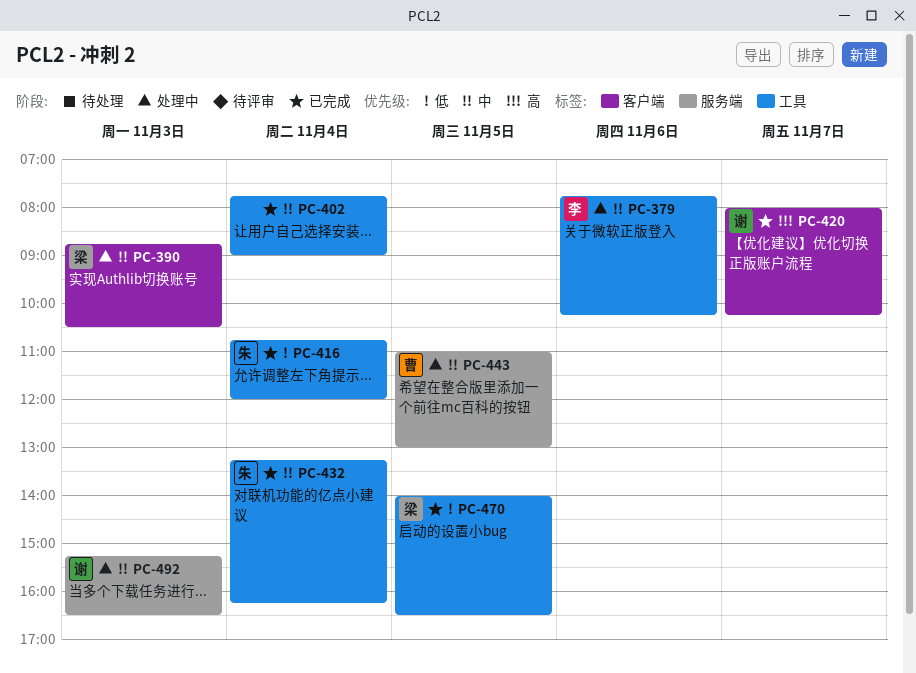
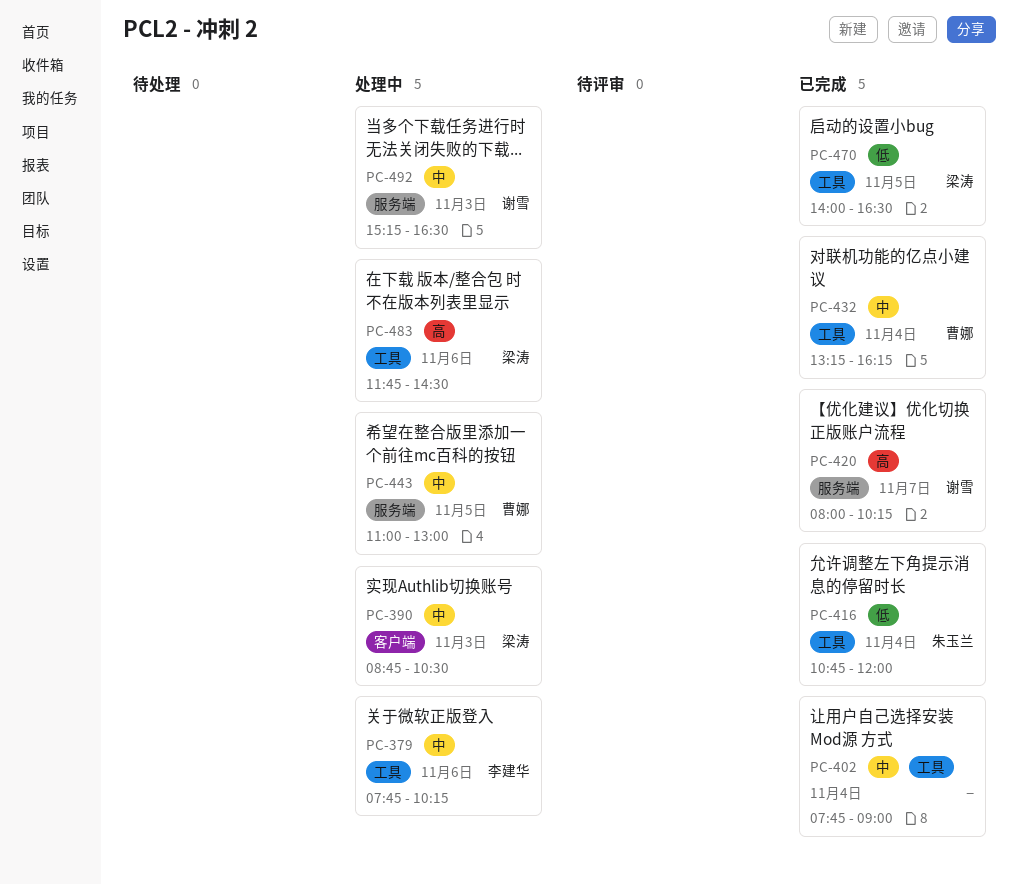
PC-420, label: 客户端 -> 服务端
PC-432, owner: 朱玉兰 -> 曹娜
PC-483: none -> present

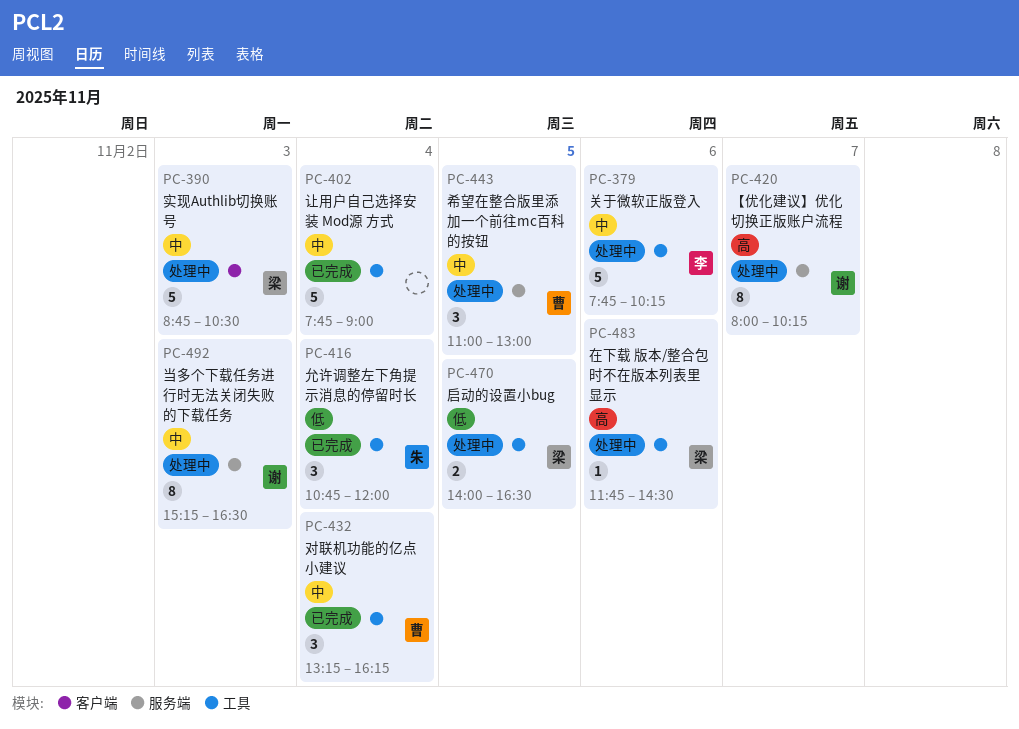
PC-420, status: 已完成 -> 处理中
PC-470, status: 已完成 -> 处理中

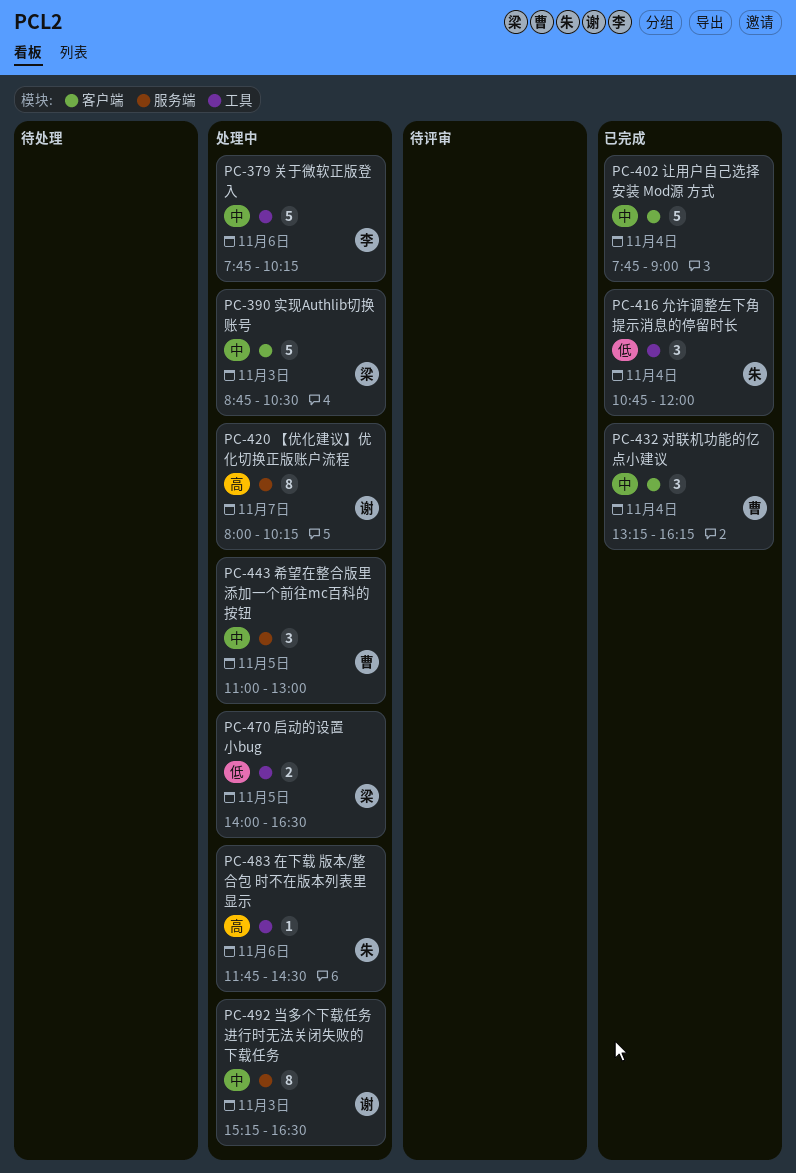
PC-402, label: 工具 -> 客户端
PC-432, label: 工具 -> 客户端
PC-483, owner: 梁 -> 朱

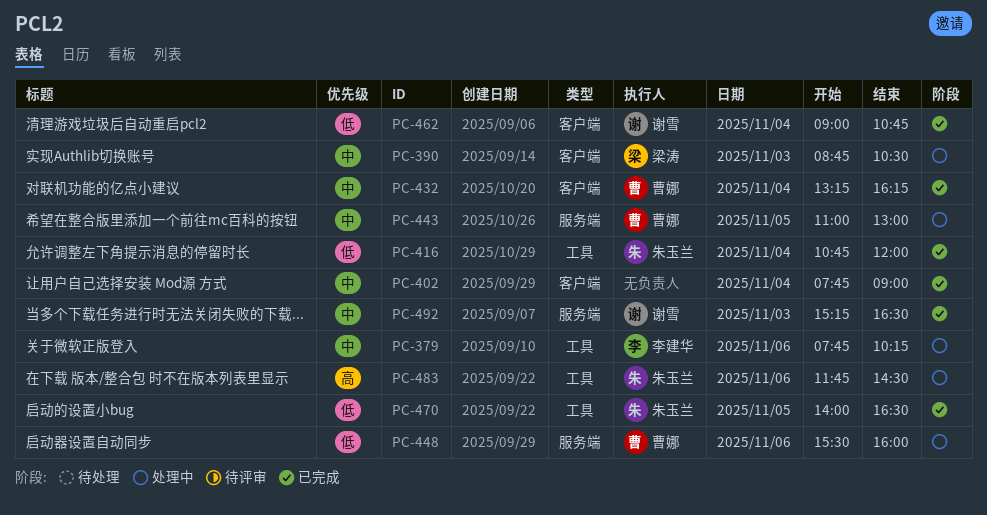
PC-420: present -> none
PC-448: none -> present
PC-462: none -> present
PC-470, status: 处理中 -> 已完成
PC-470, owner: 梁涛 -> 朱玉兰
PC-492, status: 处理中 -> 已完成

